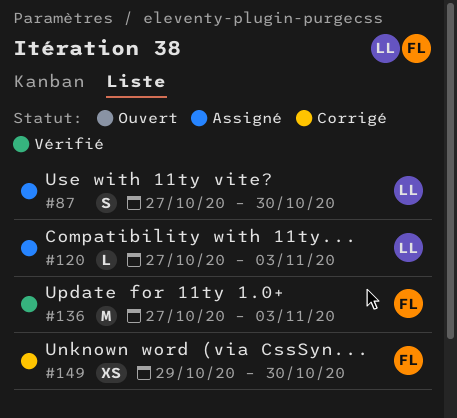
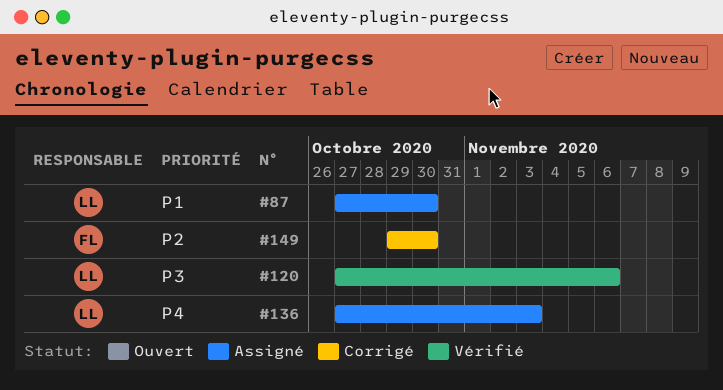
#120, status: Assigné -> Vérifié
#120, due: Nov 3 -> Nov 6
#136, status: Vérifié -> Assigné
#136, owner: FL -> LL

